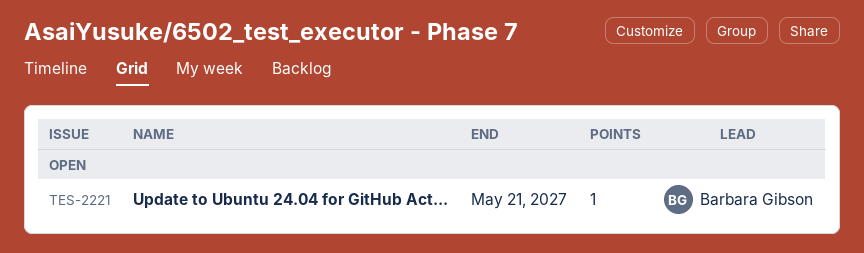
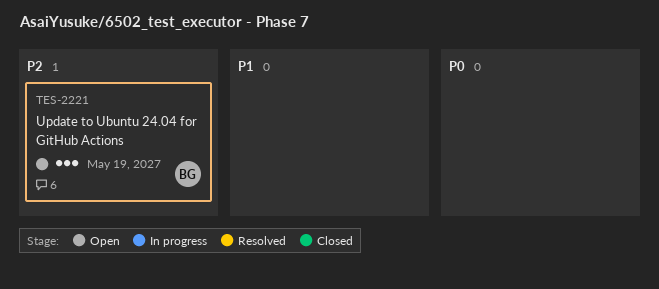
TES-2221, estimate: 1 -> 3
TES-2221, due: May 21 -> May 19

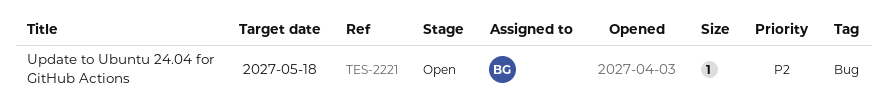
TES-2221, estimate: 3 -> 1
TES-2221, due: May 19 -> May 18

